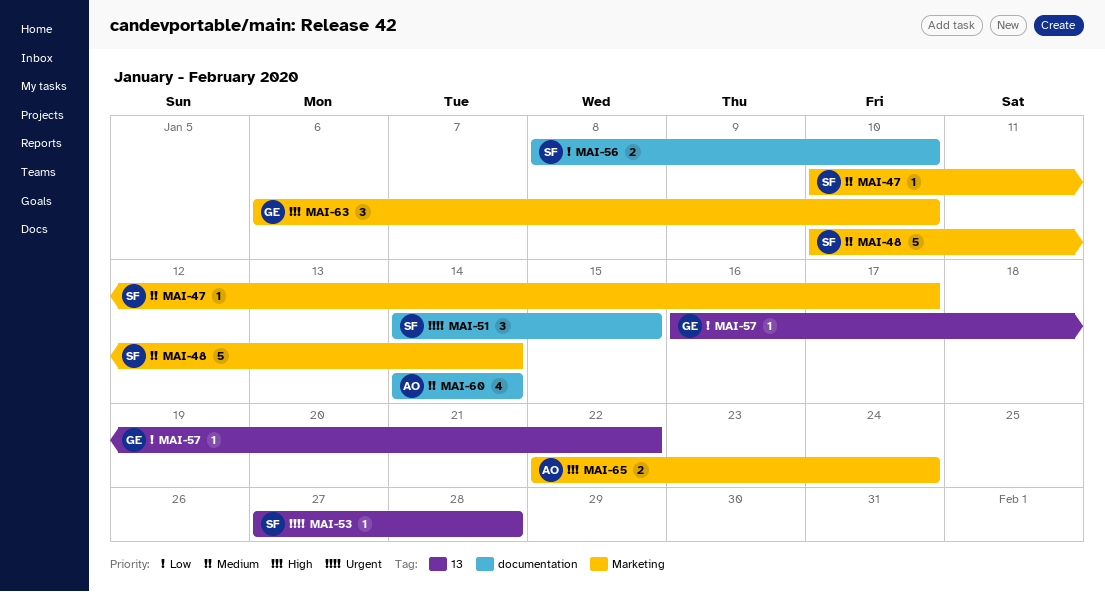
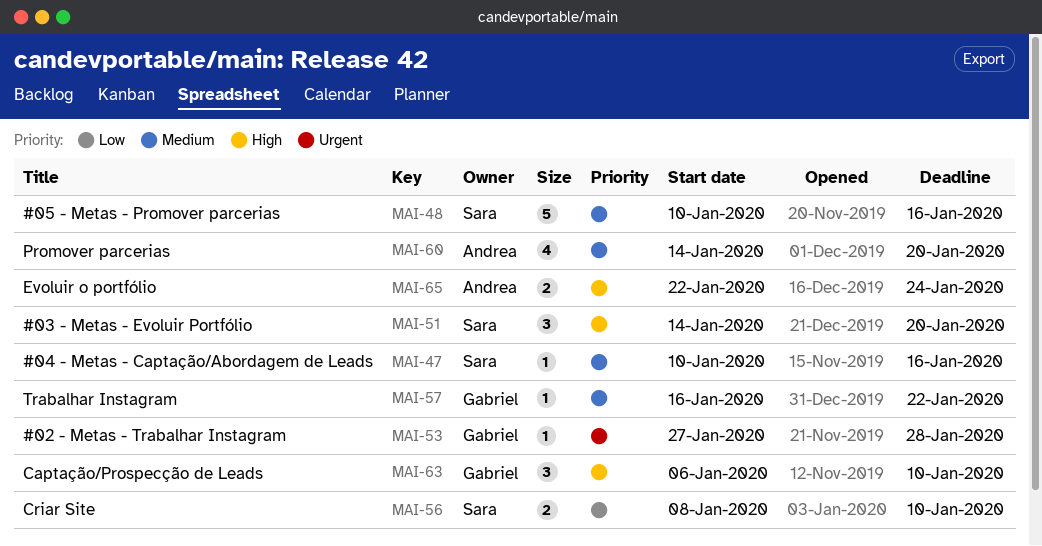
MAI-47, due: Jan 17 -> Jan 16
MAI-48, due: Jan 14 -> Jan 16
MAI-51, priority: Urgent -> High
MAI-51, due: Jan 15 -> Jan 20
MAI-53, owner: Sara -> Gabriel
MAI-57, priority: Low -> Medium
MAI-60, due: Jan 14 -> Jan 20

